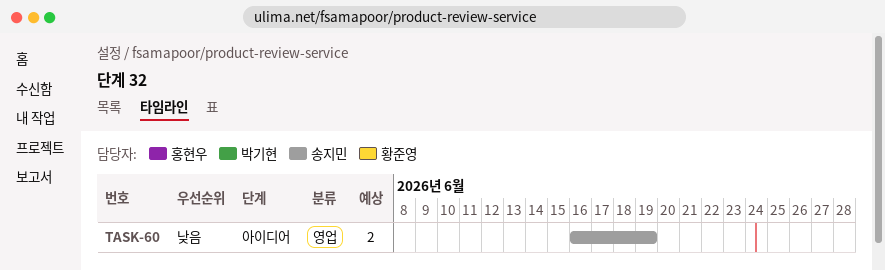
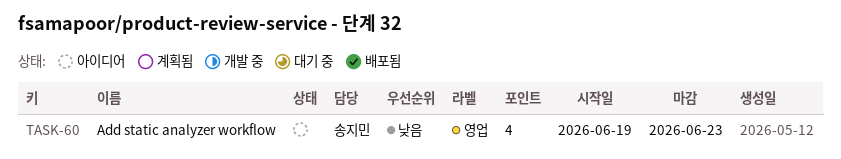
TASK-60, estimate: 2 -> 4
TASK-60, start: Jun 16 -> Jun 19
TASK-60, due: Jun 19 -> Jun 23

